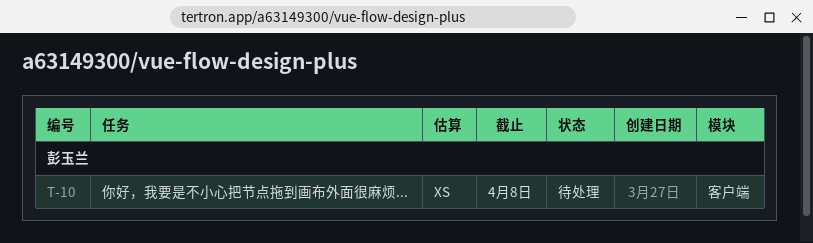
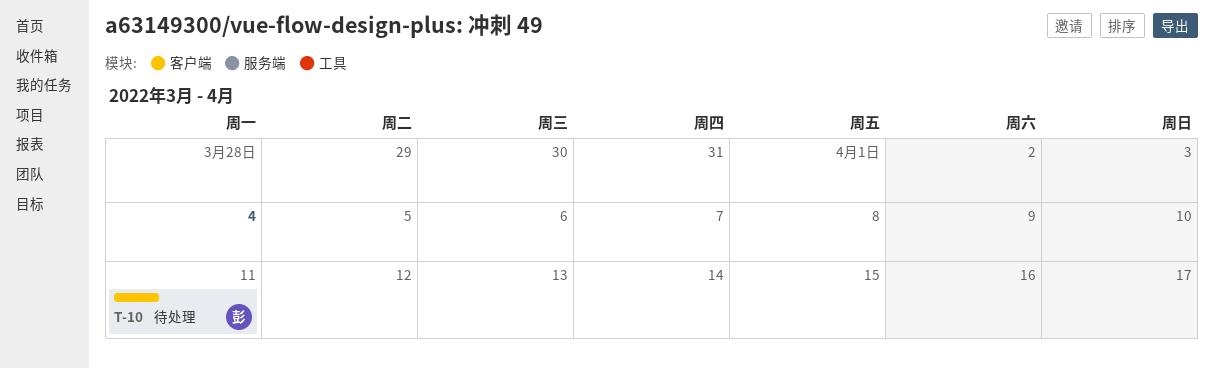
T-10, due: Apr 8 -> Apr 11

